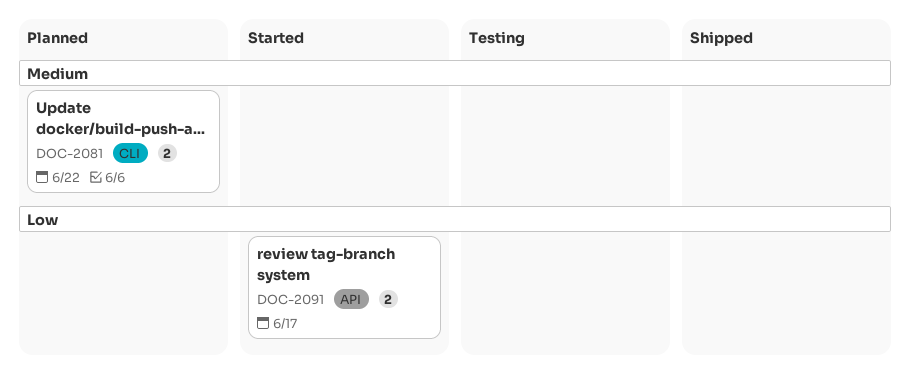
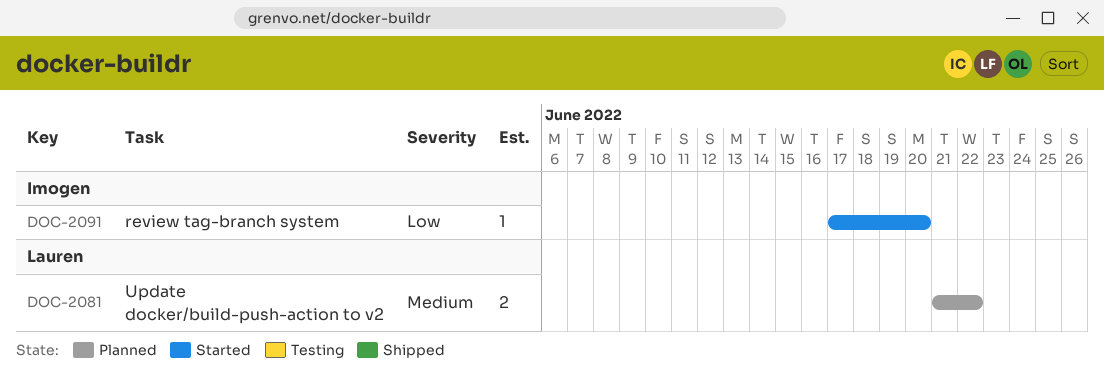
DOC-2091, estimate: 2 -> 1
DOC-2091, due: Jun 17 -> Jun 20

